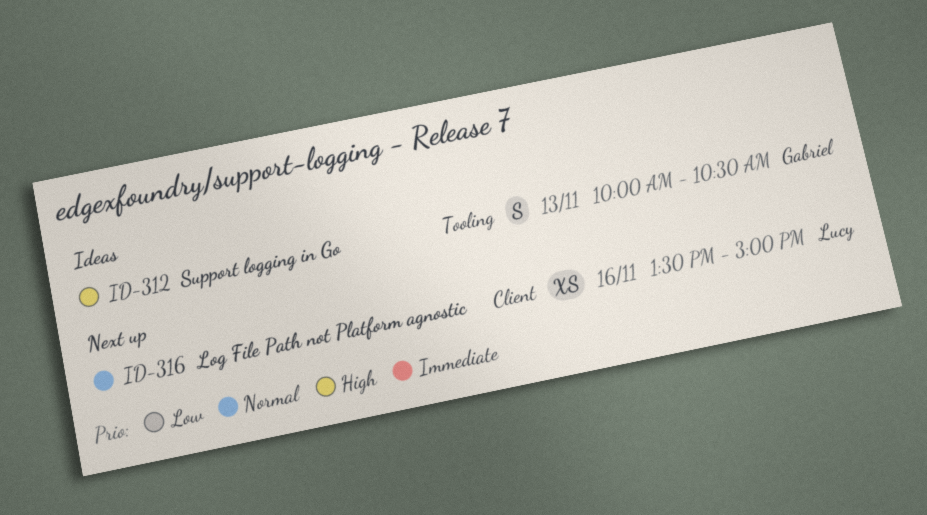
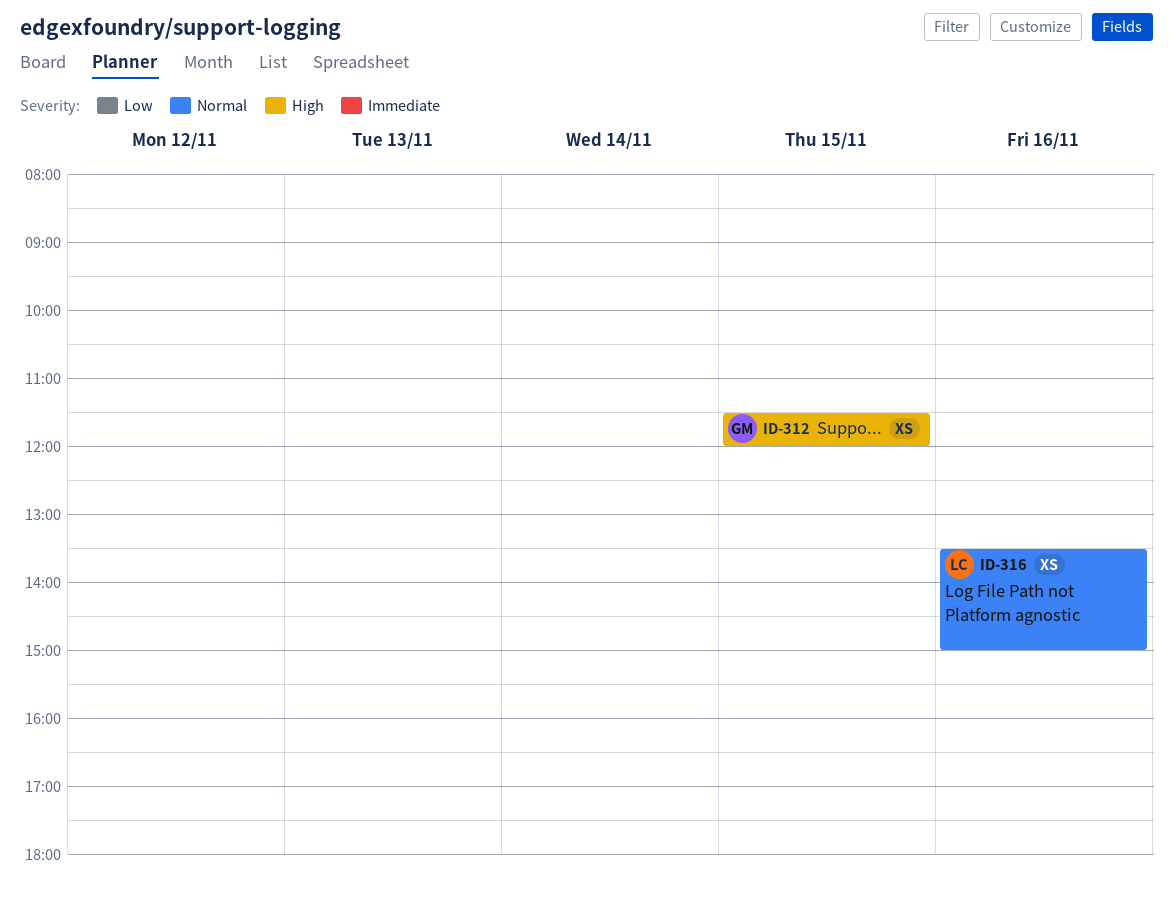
ID-312, estimate: S -> XS
ID-312, day: Nov 13 -> Nov 15
ID-312, begins: 10:00 -> 11:30
ID-312, ends: 10:30 -> 12:00

